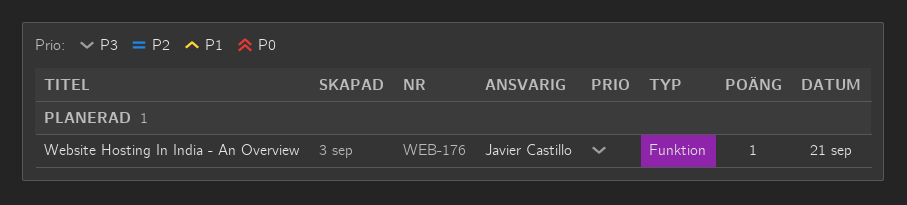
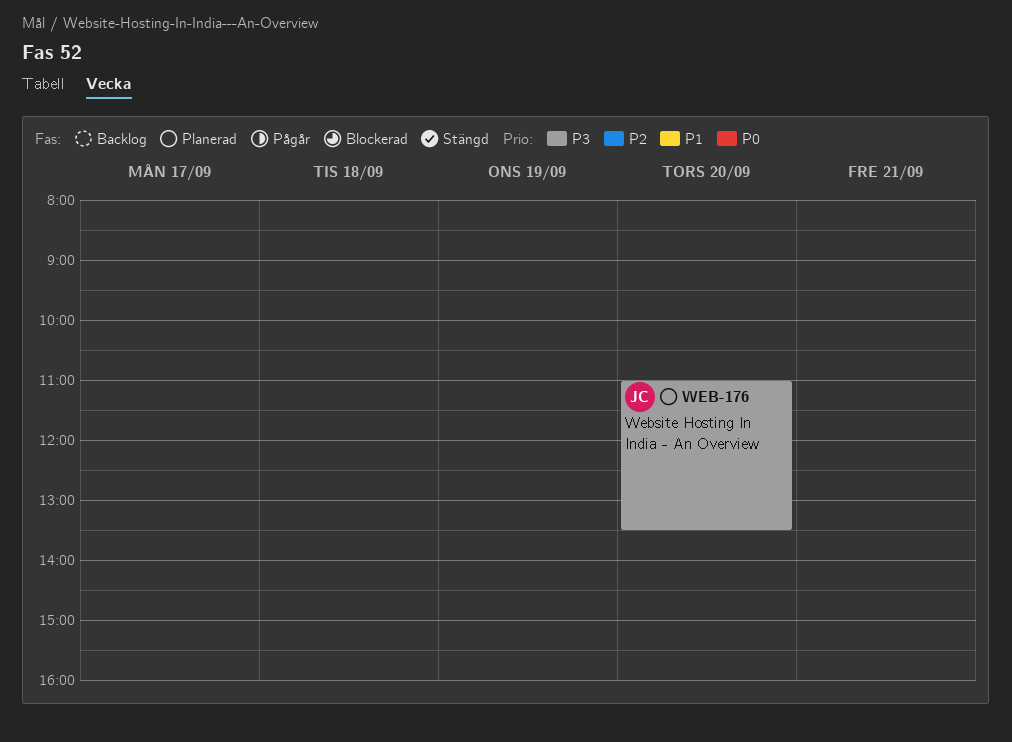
WEB-176, day: Sep 21 -> Sep 20

